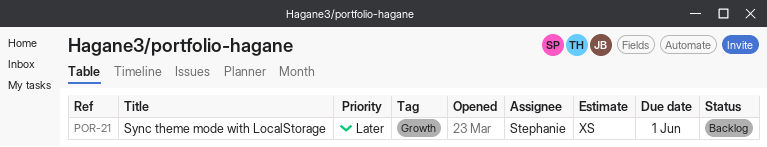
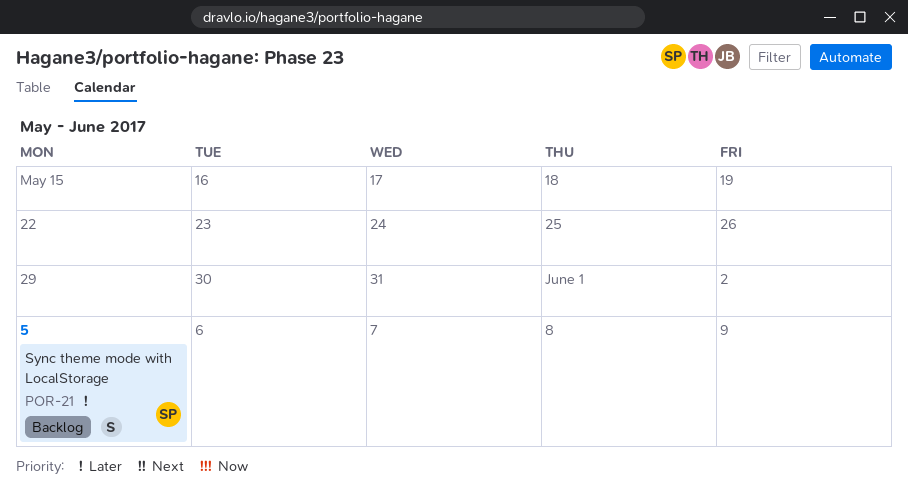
POR-21, estimate: XS -> S
POR-21, due: Jun 1 -> Jun 5

